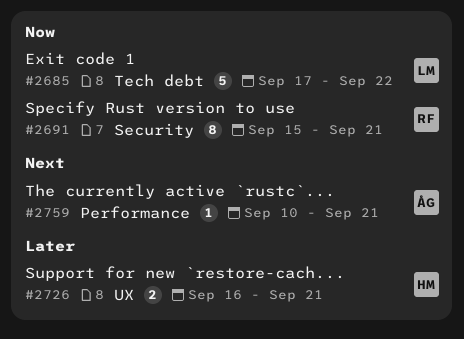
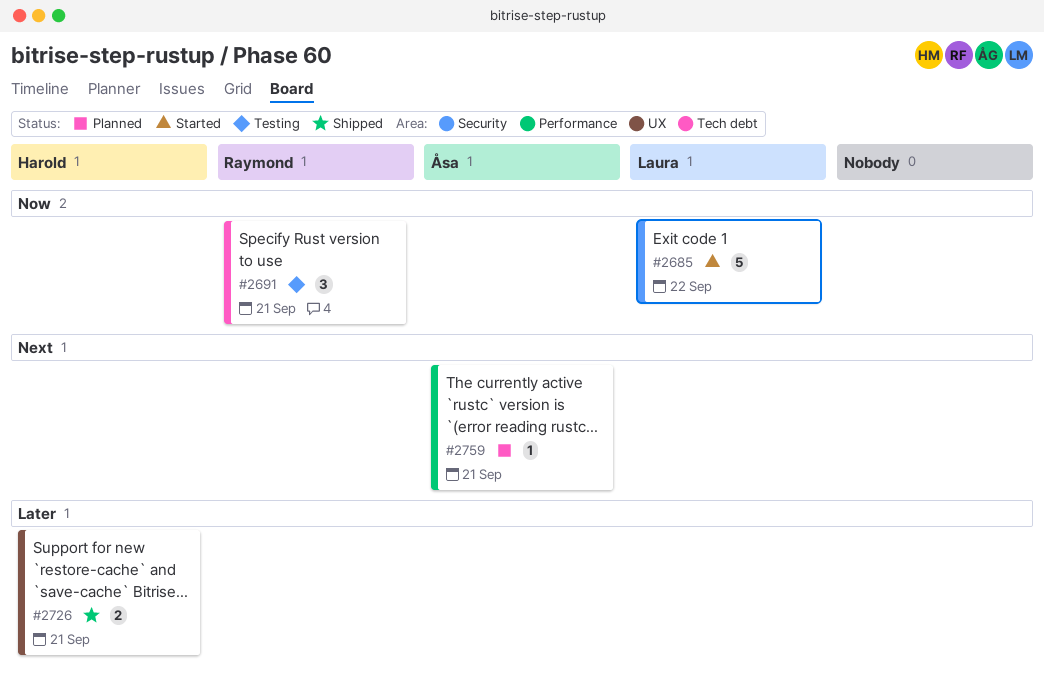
#2685, label: Tech debt -> Security
#2691, label: Security -> Tech debt
#2691, estimate: 8 -> 3

